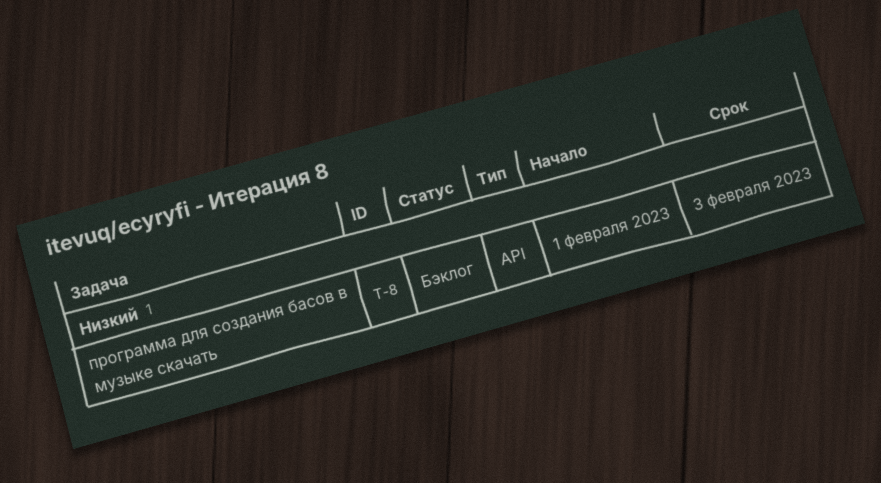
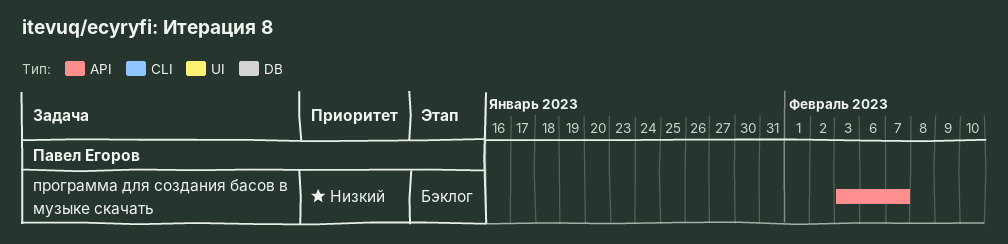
программа для создания басов в музыке скачать, start: Feb 1 -> Feb 3
программа для создания басов в музыке скачать, due: Feb 3 -> Feb 7

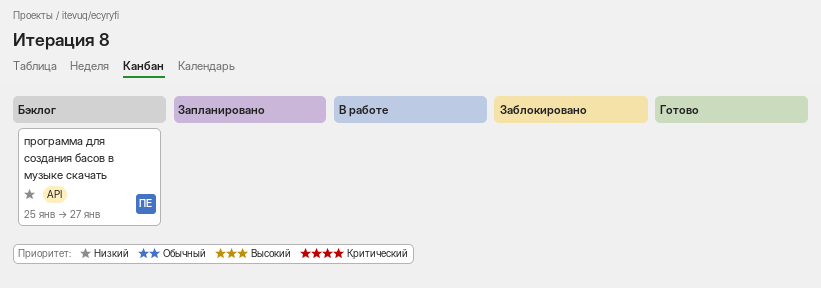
программа для создания басов в музыке скачать, start: Feb 3 -> Jan 25
программа для создания басов в музыке скачать, due: Feb 7 -> Jan 27

